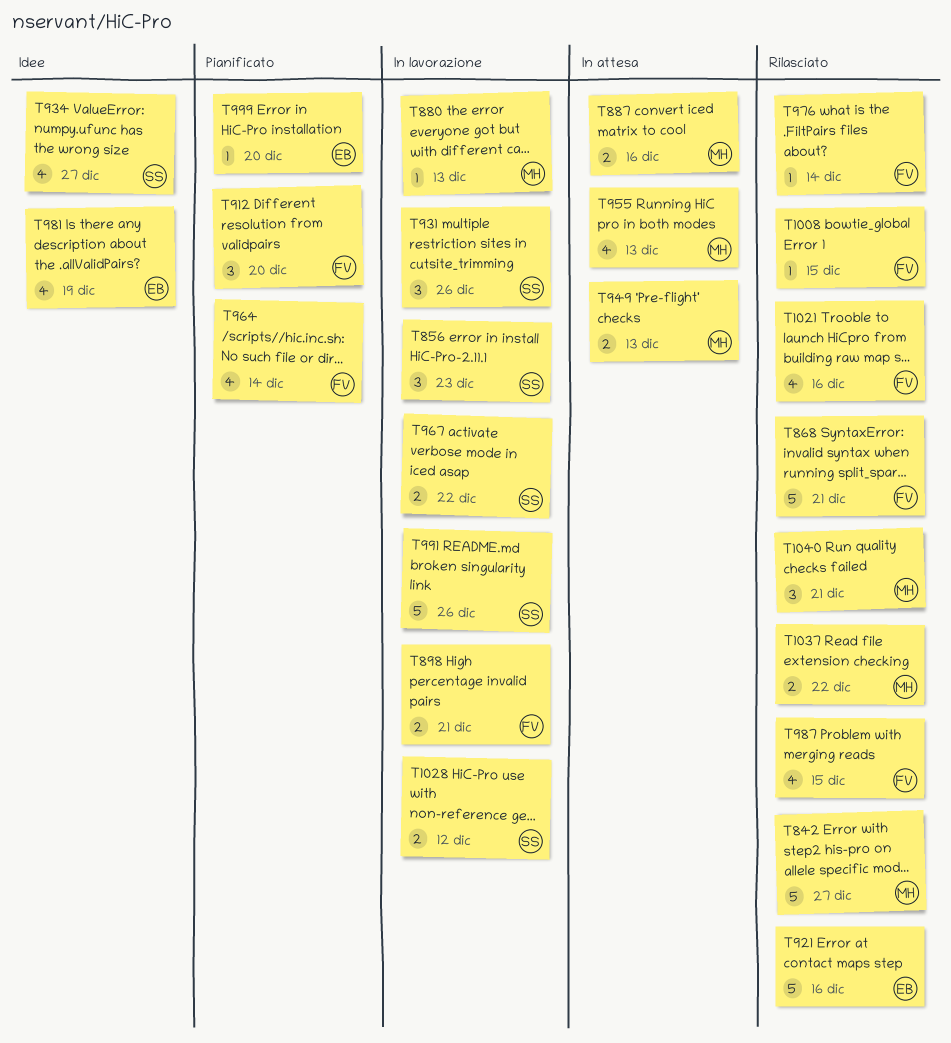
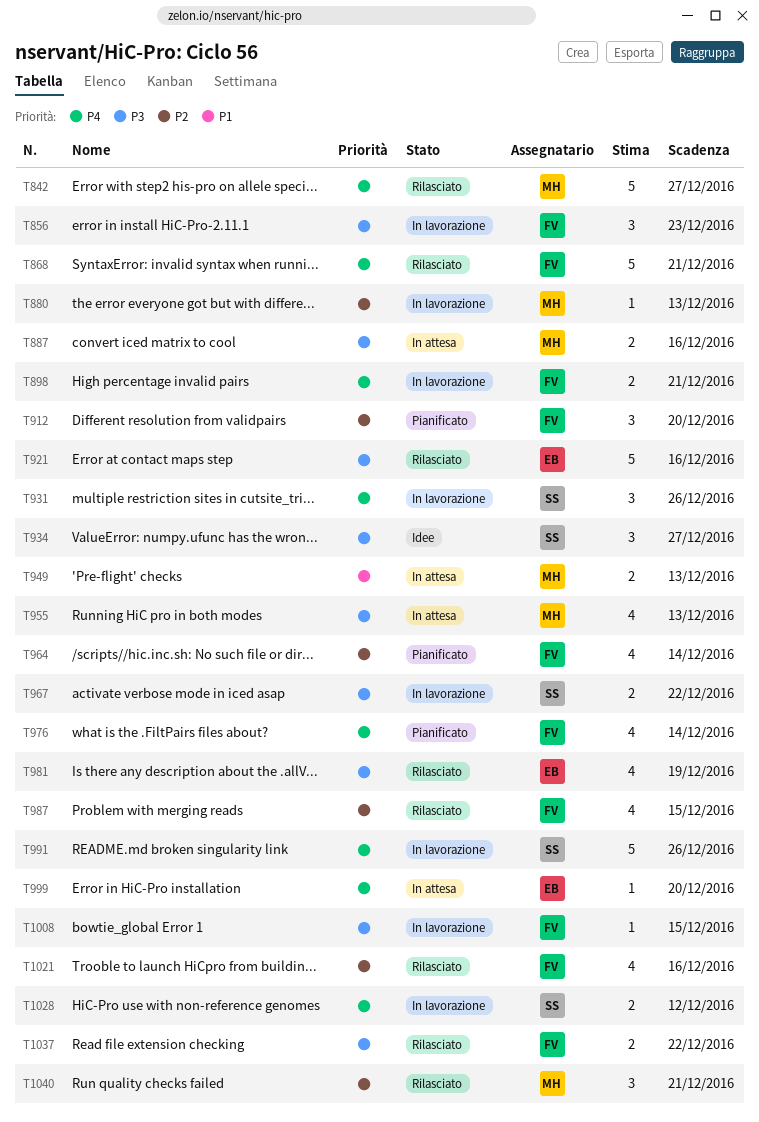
T856, owner: SS -> FV
T934, estimate: 4 -> 3
T976, status: Rilasciato -> Pianificato
T976, estimate: 1 -> 4
T981, status: Idee -> Rilasciato
T999, status: Pianificato -> In attesa
T1008, status: Rilasciato -> In lavorazione
T1037, owner: MH -> FV

